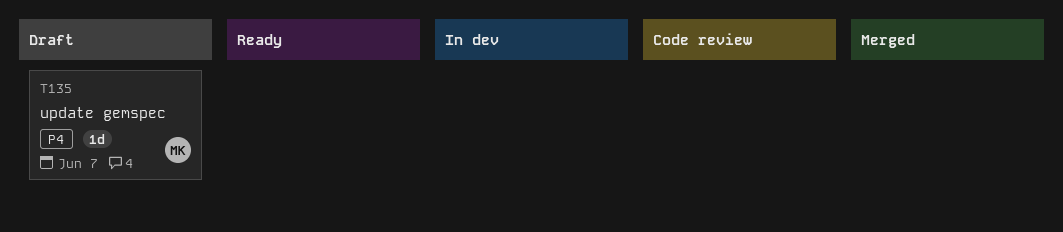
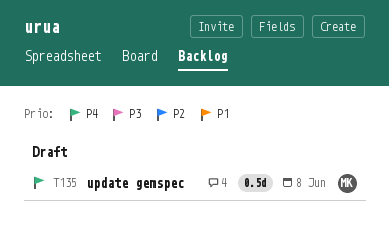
T135, estimate: 1d -> 0.5d
T135, due: Jun 7 -> Jun 8

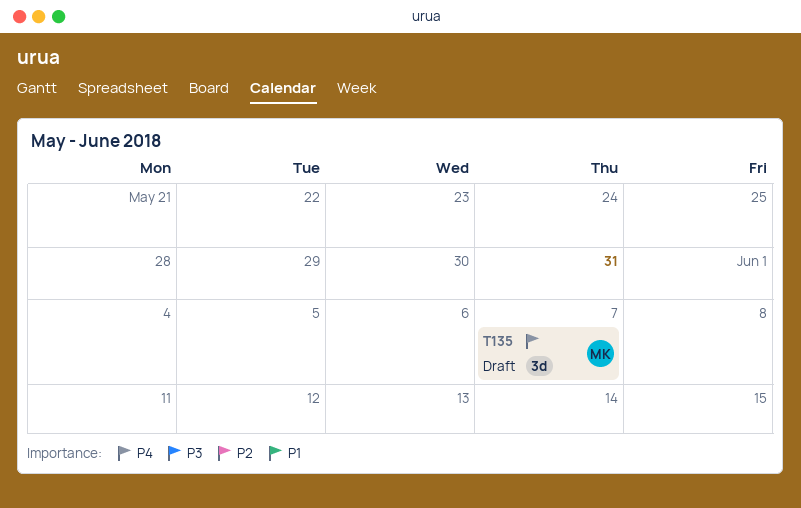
T135, estimate: 0.5d -> 3d
T135, due: Jun 8 -> Jun 7

